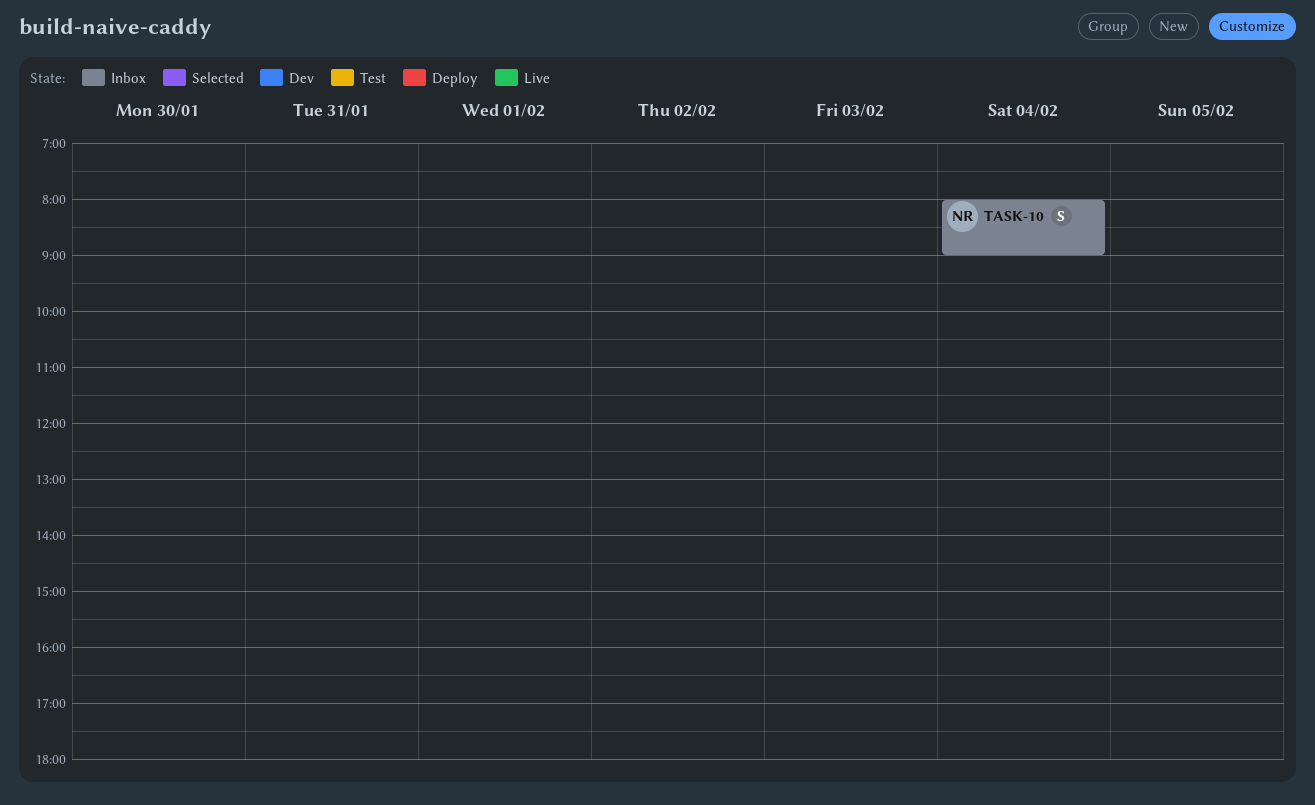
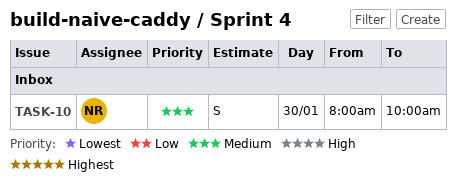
TASK-10, day: Feb 4 -> Jan 30
TASK-10, ends: 09:00 -> 10:00

